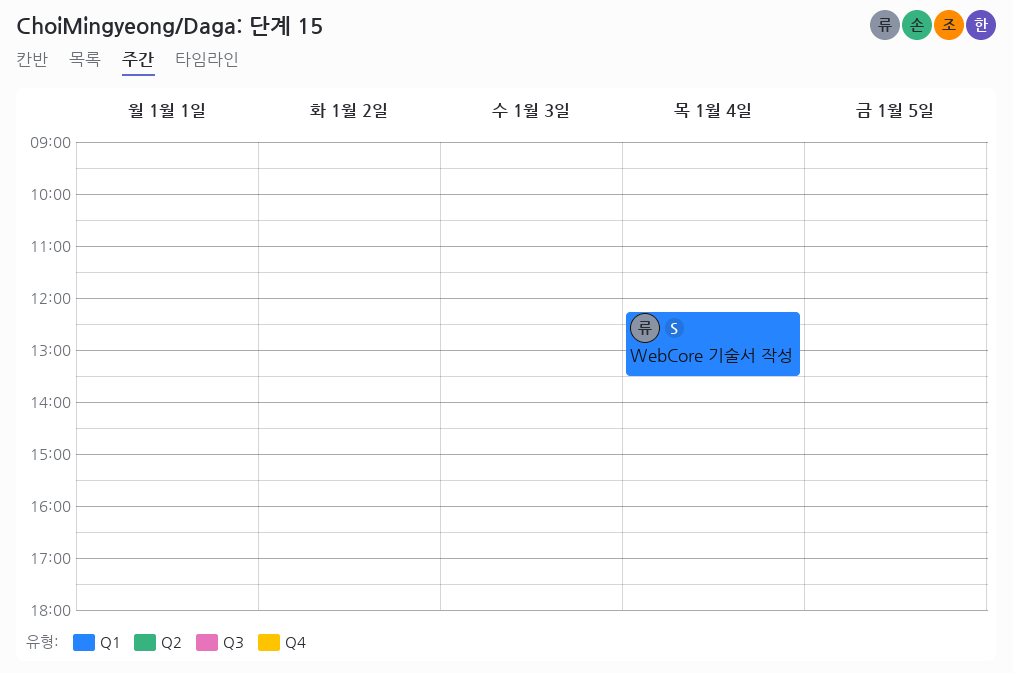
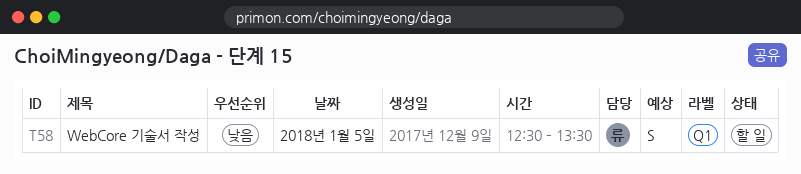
WebCore 기술서 작성, day: Jan 4 -> Jan 5
WebCore 기술서 작성, begins: 12:15 -> 12:30

